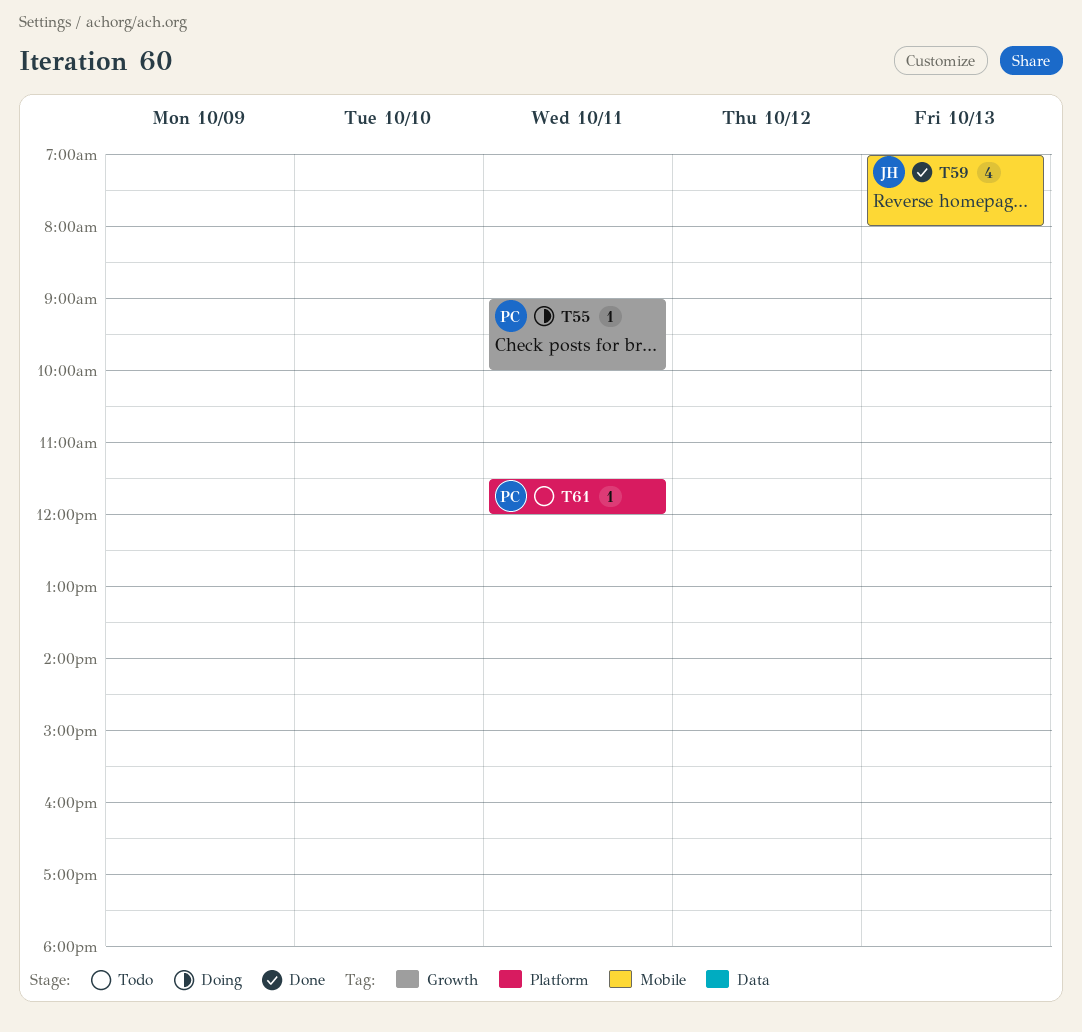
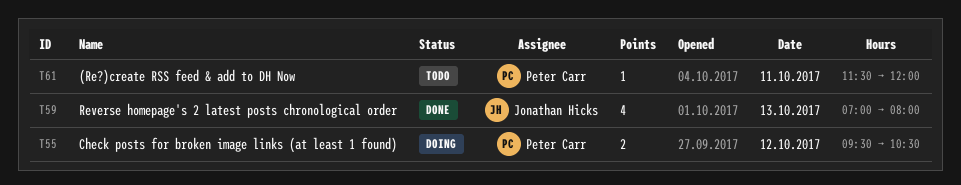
T55, estimate: 1 -> 2
T55, day: Oct 11 -> Oct 12
T55, begins: 09:00 -> 09:30
T55, ends: 10:00 -> 10:30

